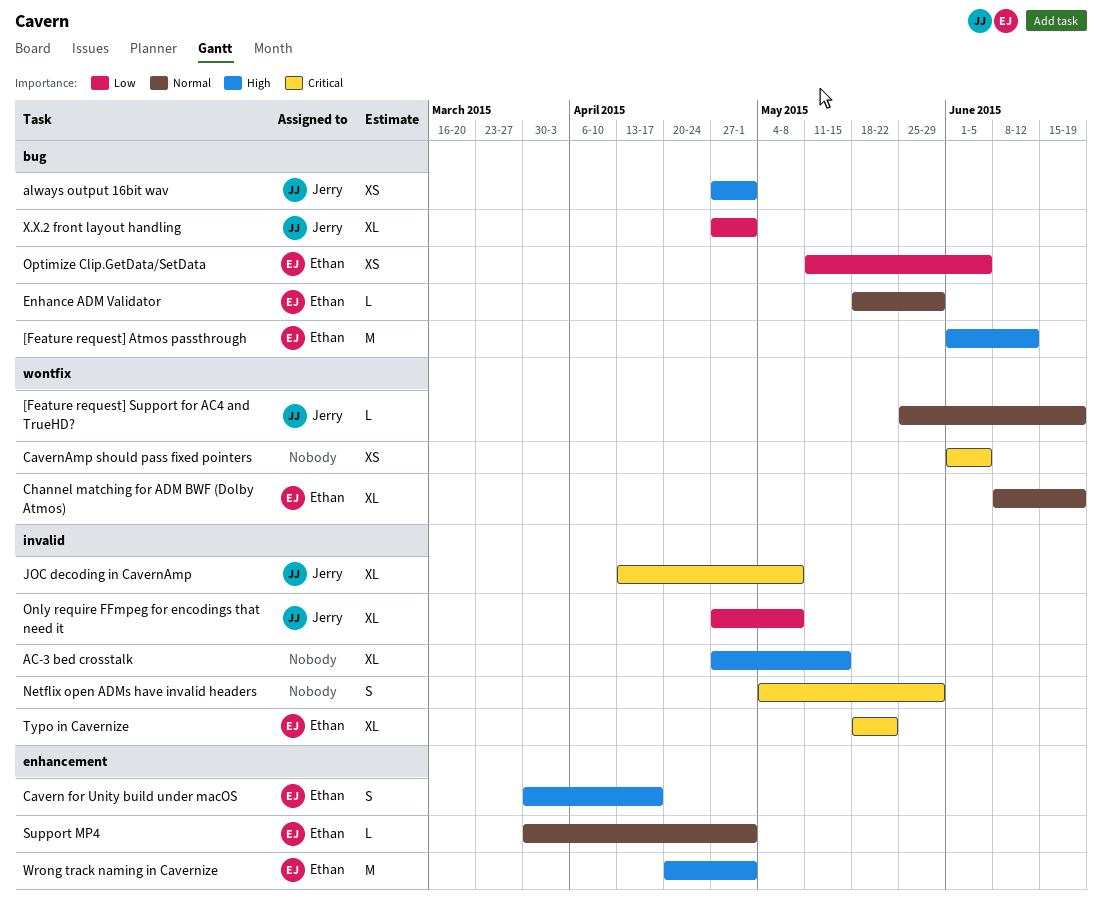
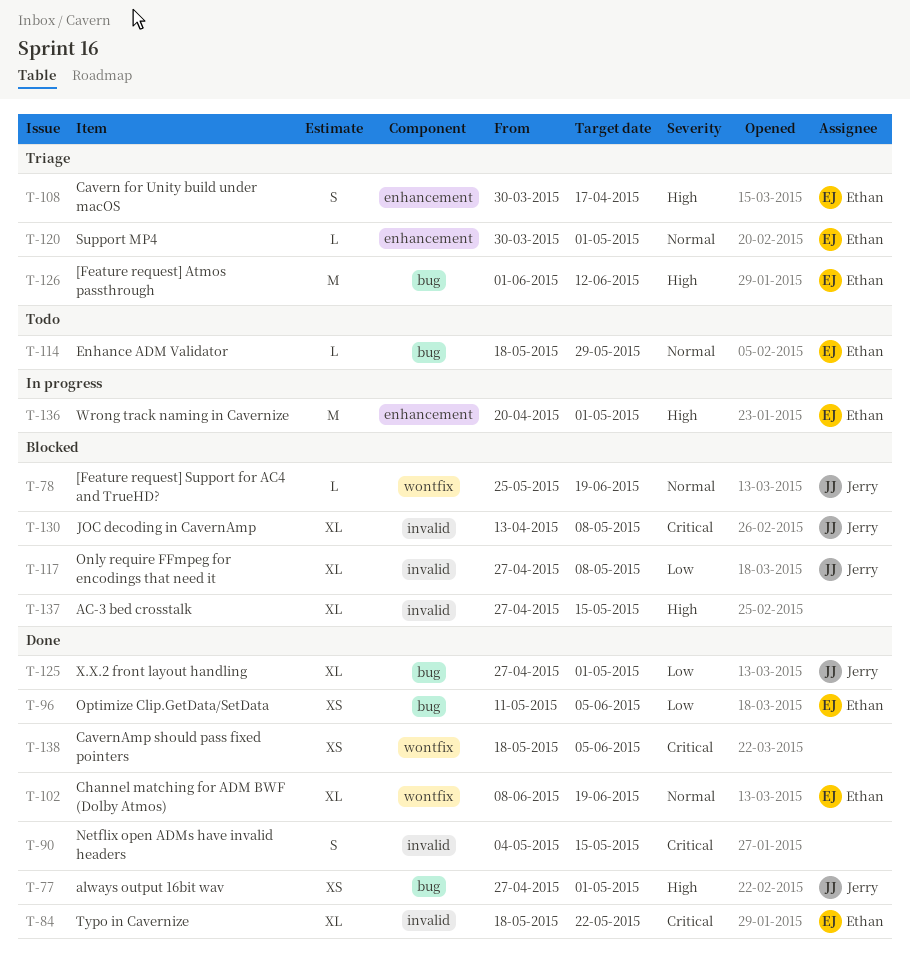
CavernAmp should pass fixed pointers, start: Jun 1 -> May 18
Netflix open ADMs have invalid headers, due: May 29 -> May 15

